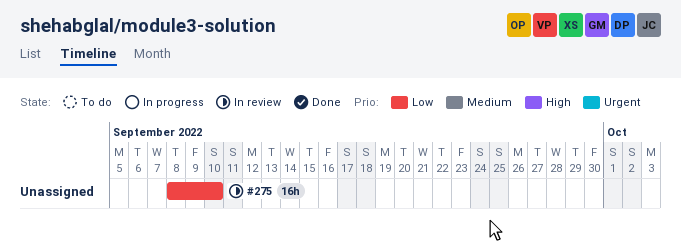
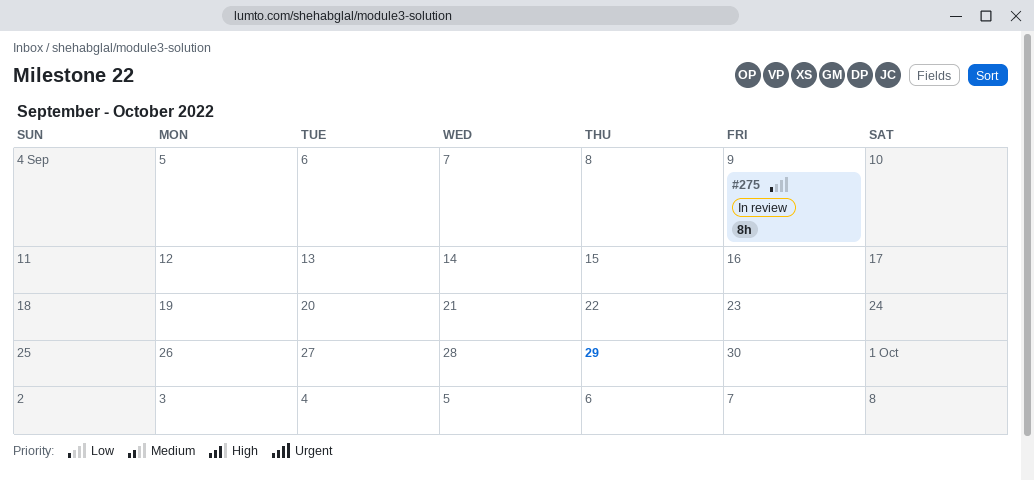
#275, estimate: 16h -> 8h
#275, due: Sep 10 -> Sep 9

